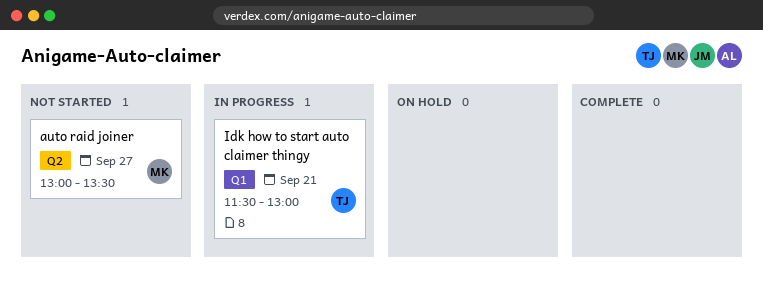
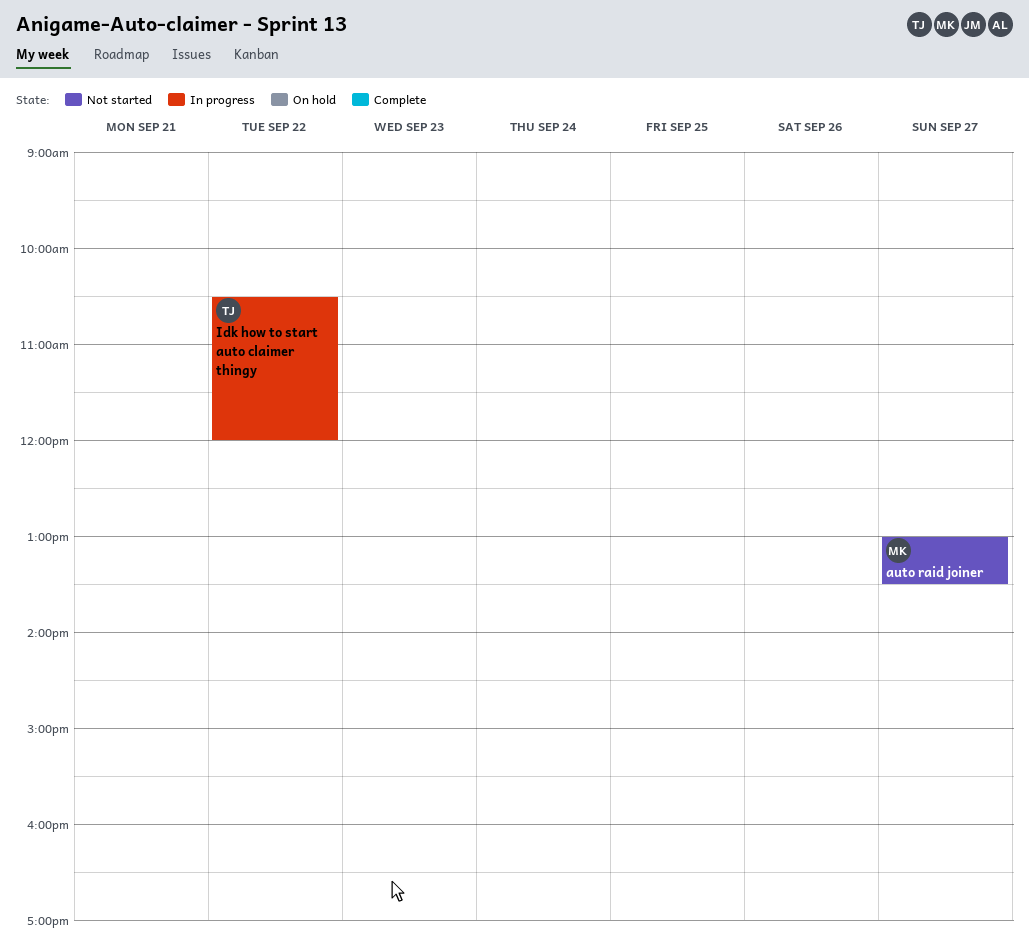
Idk how to start auto claimer thingy, day: Sep 21 -> Sep 22
Idk how to start auto claimer thingy, begins: 11:30 -> 10:30
Idk how to start auto claimer thingy, ends: 13:00 -> 12:00

